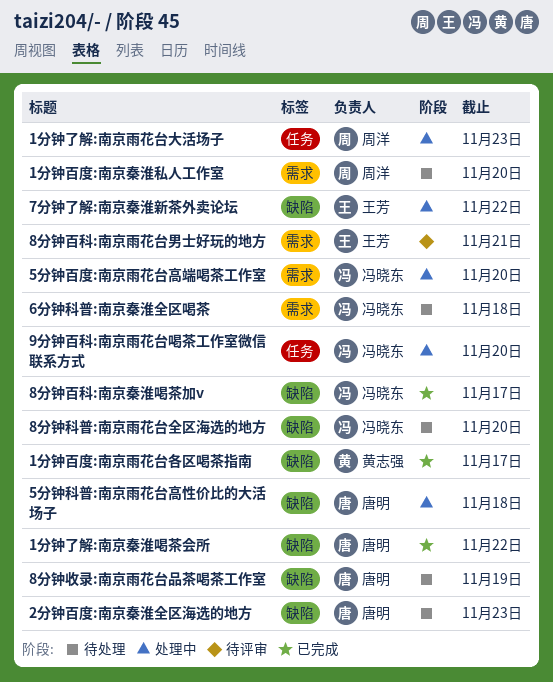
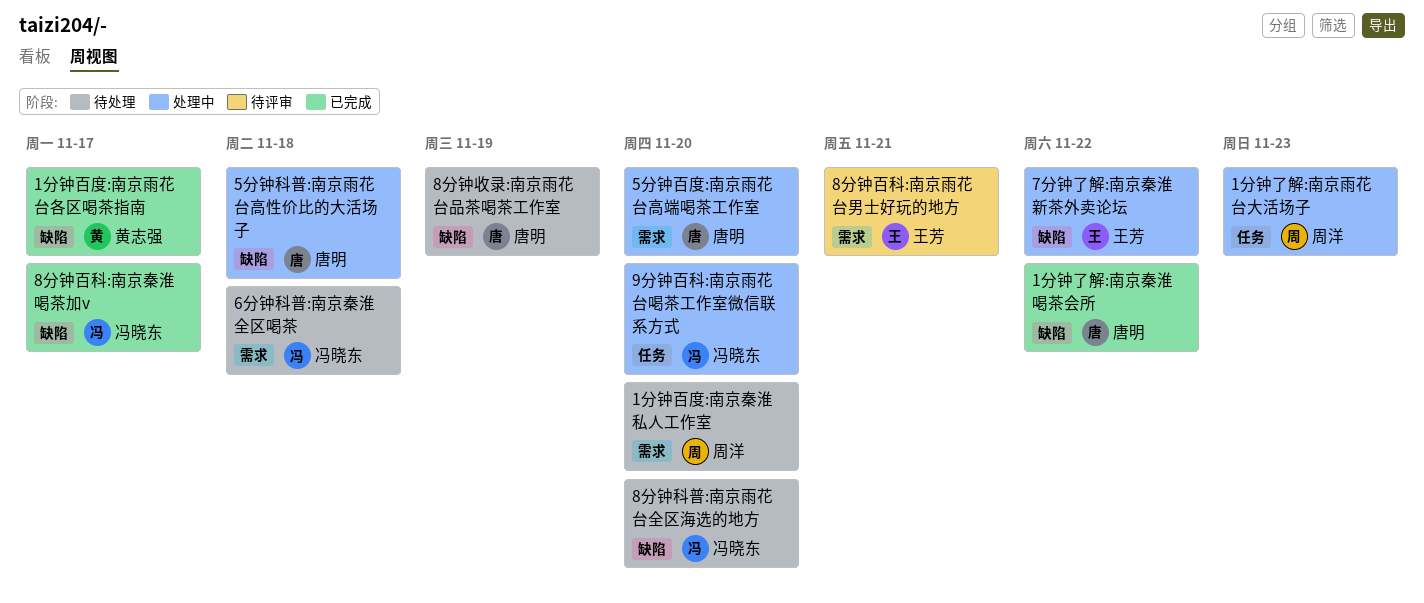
2分钟百度:南京秦淮全区海选的地方: present -> none
5分钟百度:南京雨花台高端喝茶工作室, owner: 冯晓东 -> 唐明

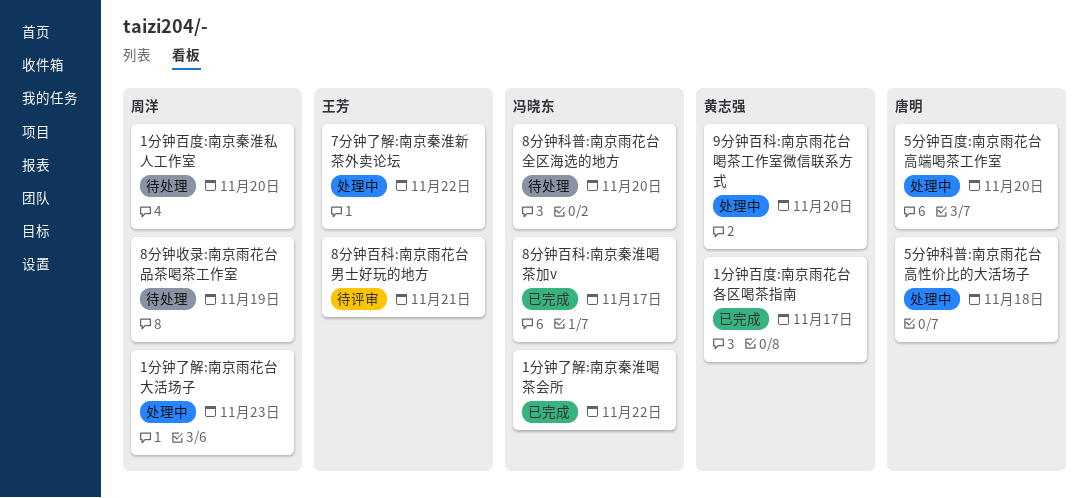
1分钟了解:南京秦淮喝茶会所, owner: 唐明 -> 冯晓东
6分钟科普:南京秦淮全区喝茶: present -> none
8分钟收录:南京雨花台品茶喝茶工作室, owner: 唐明 -> 周洋
9分钟百科:南京雨花台喝茶工作室微信联系方式, owner: 冯晓东 -> 黄志强

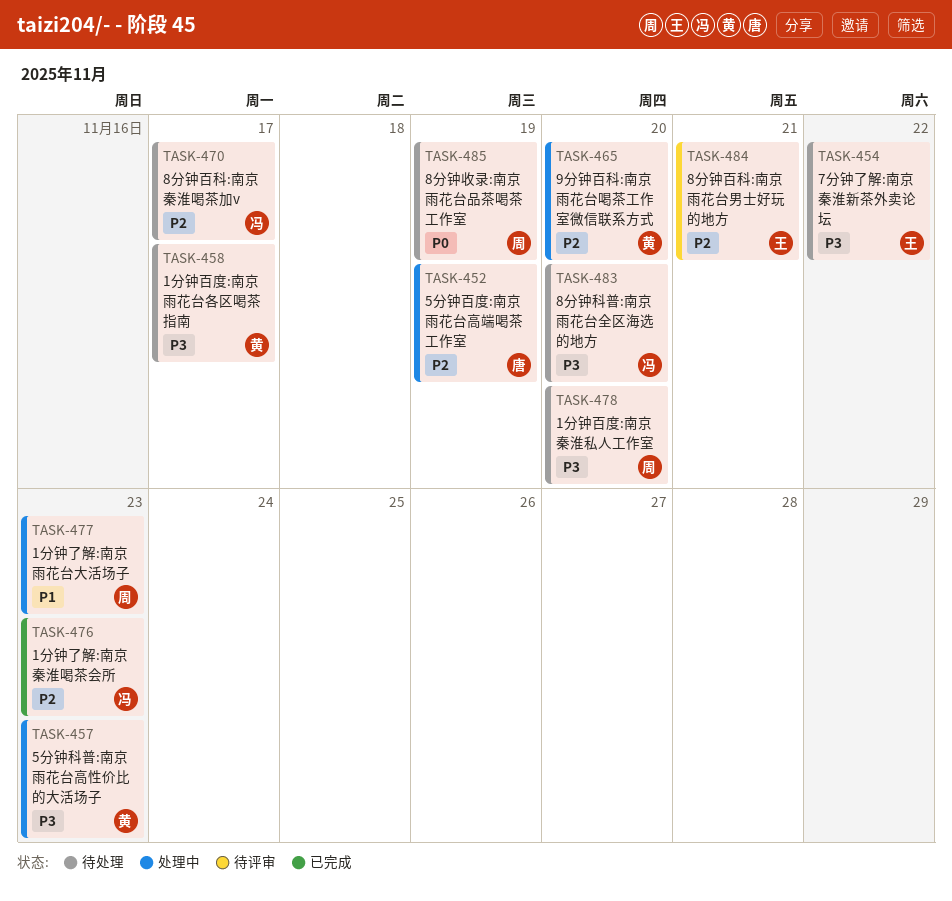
1分钟了解:南京秦淮喝茶会所, due: Nov 22 -> Nov 23
1分钟百度:南京雨花台各区喝茶指南, status: 已完成 -> 待处理
5分钟百度:南京雨花台高端喝茶工作室, due: Nov 20 -> Nov 19
5分钟科普:南京雨花台高性价比的大活场子, owner: 唐明 -> 黄志强
5分钟科普:南京雨花台高性价比的大活场子, due: Nov 18 -> Nov 23
7分钟了解:南京秦淮新茶外卖论坛, status: 处理中 -> 待处理
8分钟百科:南京秦淮喝茶加v, status: 已完成 -> 待处理

